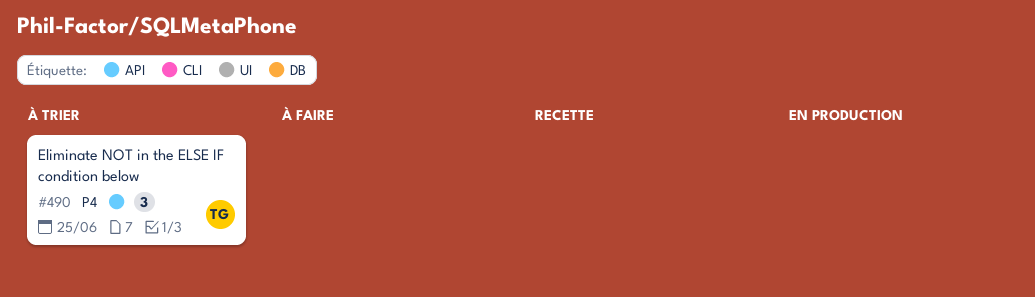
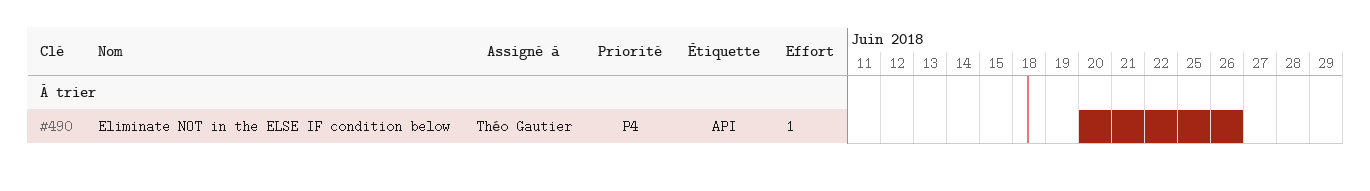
#490, estimate: 3 -> 1
#490, due: Jun 25 -> Jun 26

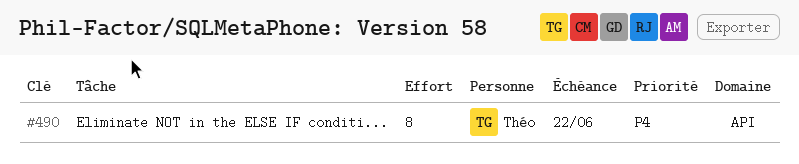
#490, estimate: 1 -> 8
#490, due: Jun 26 -> Jun 22

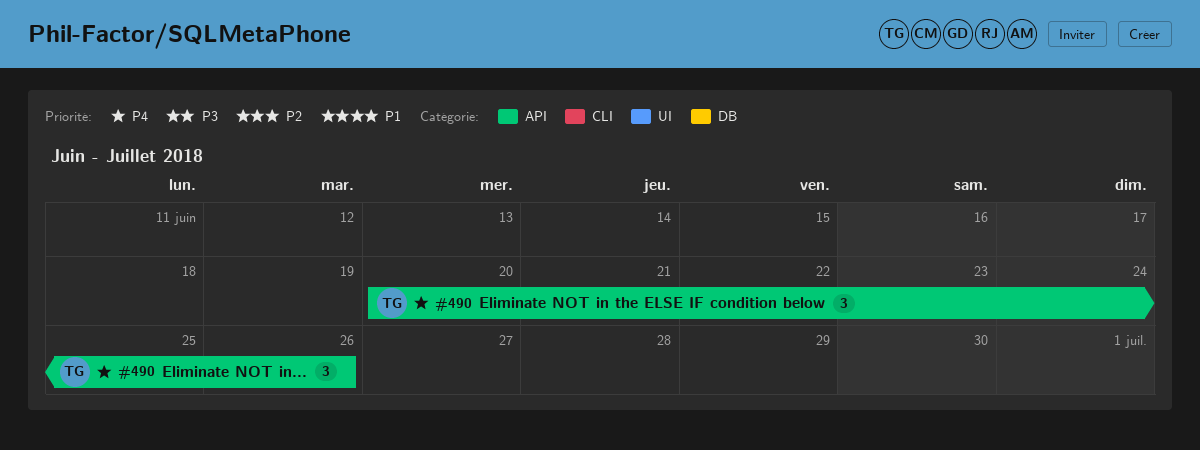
#490, estimate: 8 -> 3
#490, due: Jun 22 -> Jun 26

